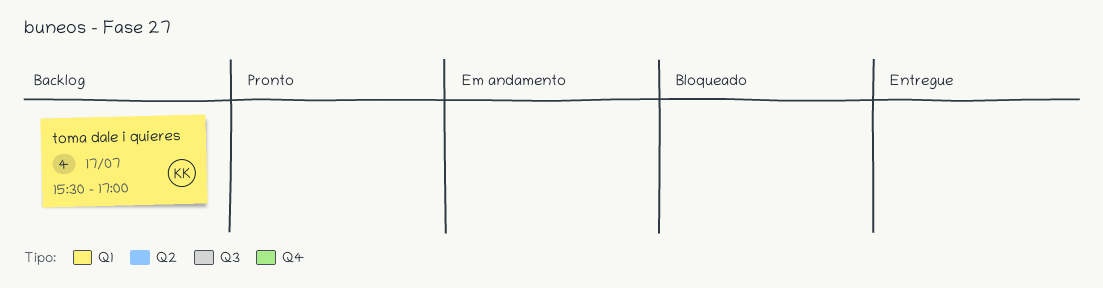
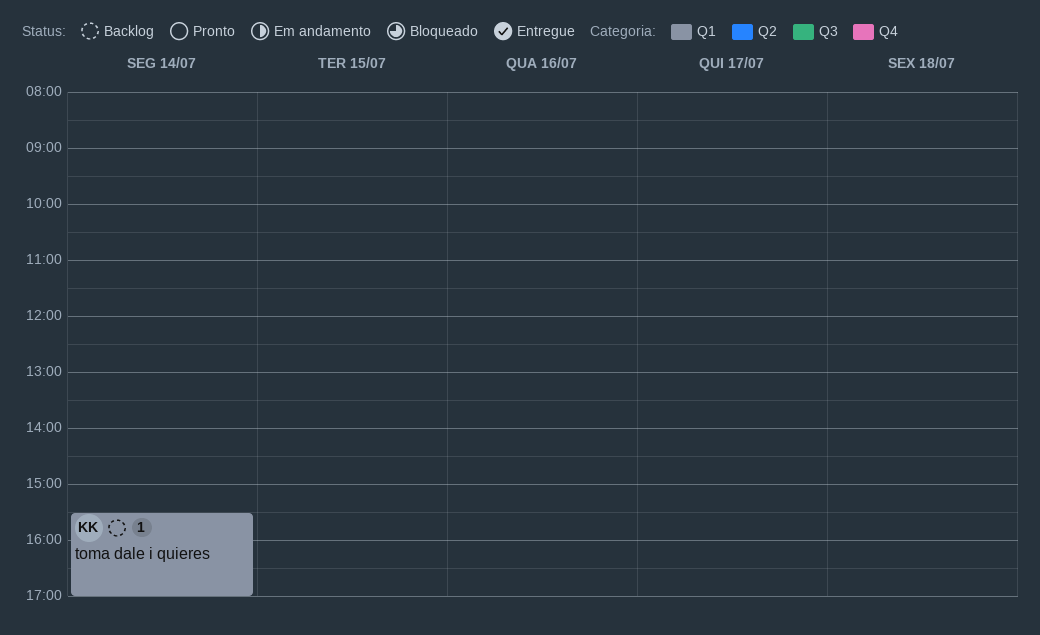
toma dale i quieres, estimate: 4 -> 1
toma dale i quieres, day: Jul 17 -> Jul 14

